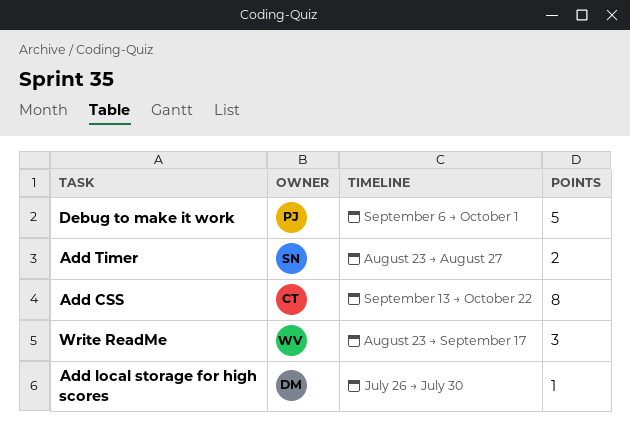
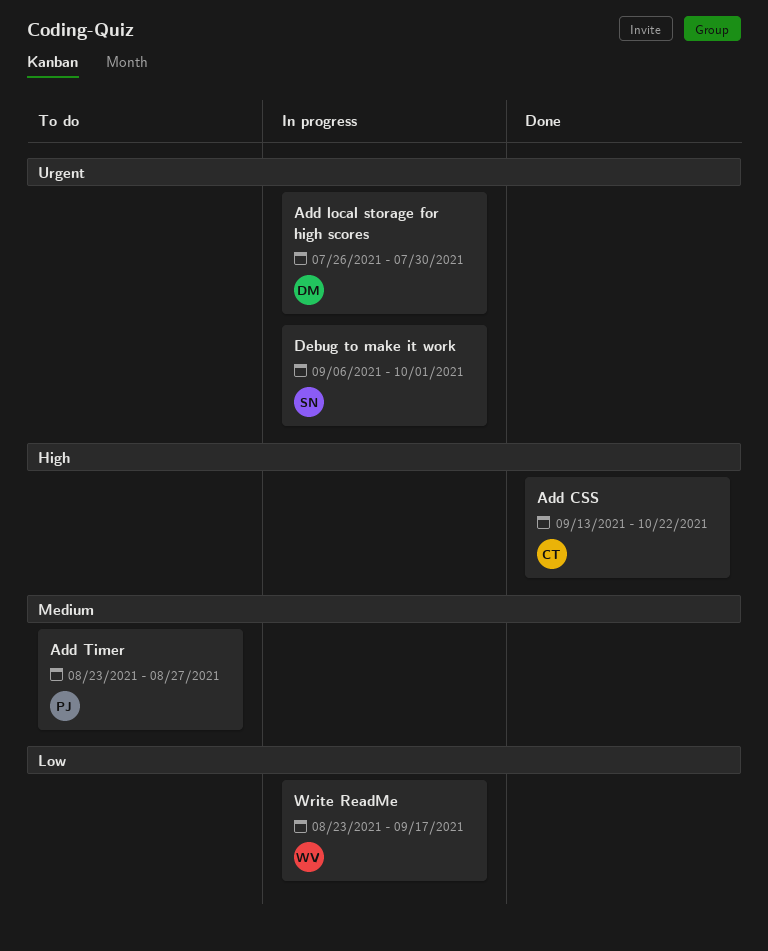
Add Timer, owner: SN -> PJ
Debug to make it work, owner: PJ -> SN

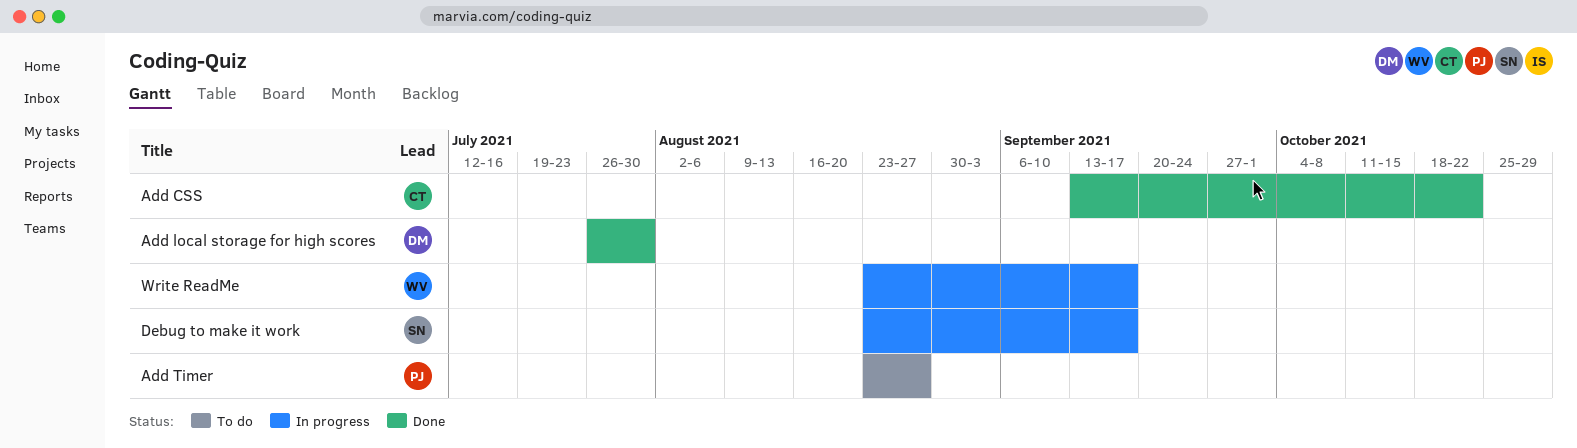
Add local storage for high scores, status: In progress -> Done
Debug to make it work, start: Sep 6 -> Aug 23
Debug to make it work, due: Oct 1 -> Sep 17

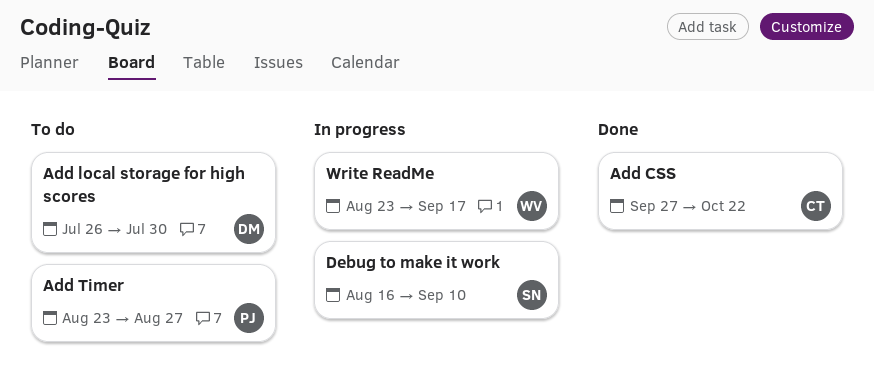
Add CSS, start: Sep 13 -> Sep 27
Add local storage for high scores, status: Done -> To do
Debug to make it work, start: Aug 23 -> Aug 16
Debug to make it work, due: Sep 17 -> Sep 10

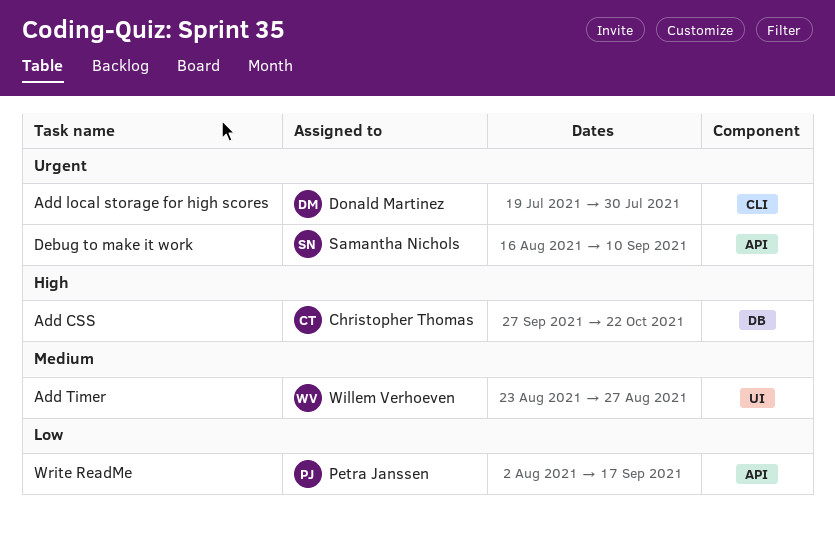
Add local storage for high scores, start: Jul 26 -> Jul 19
Add Timer, owner: Petra Janssen -> Willem Verhoeven
Write ReadMe, owner: Willem Verhoeven -> Petra Janssen
Write ReadMe, start: Aug 23 -> Aug 2

